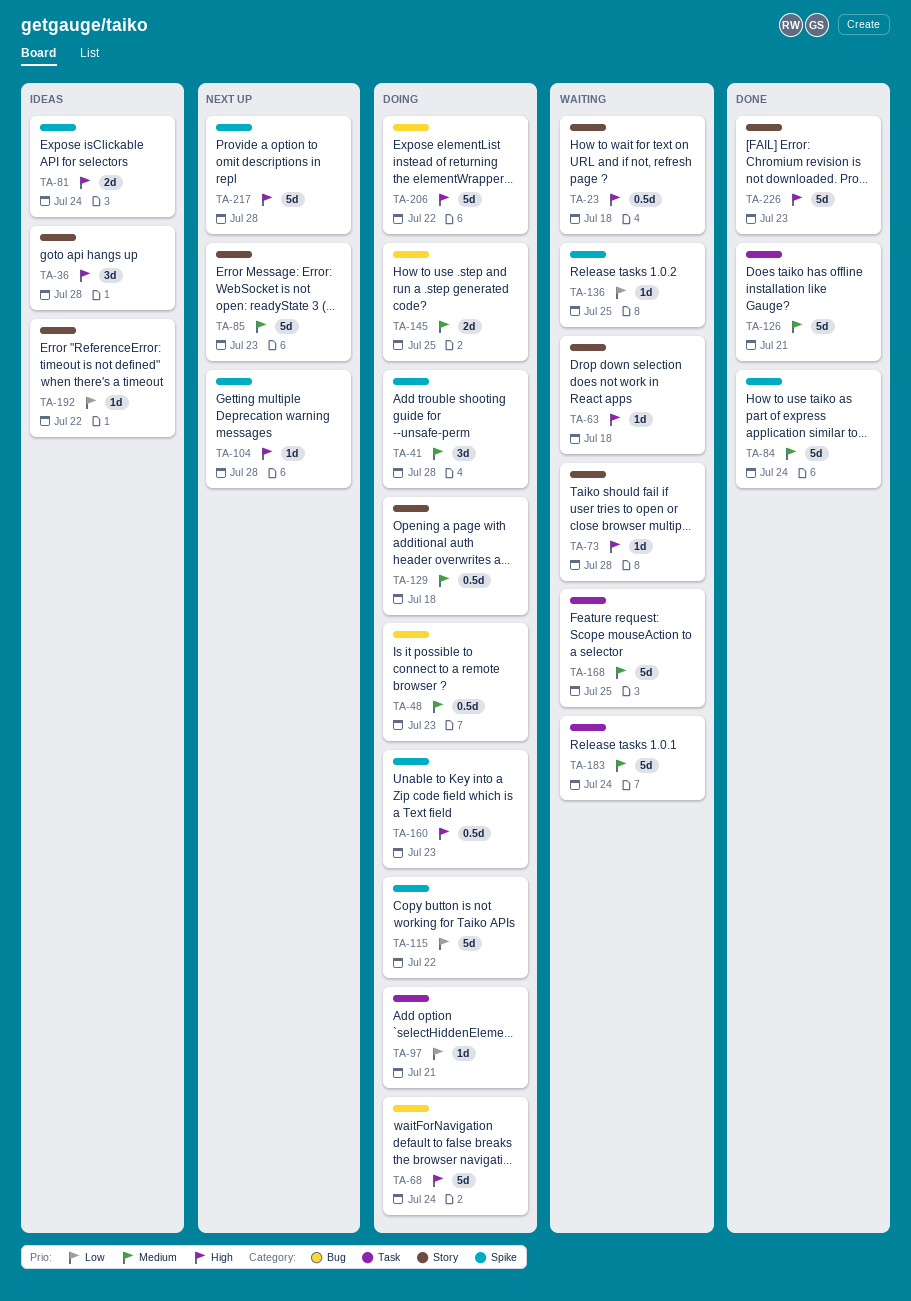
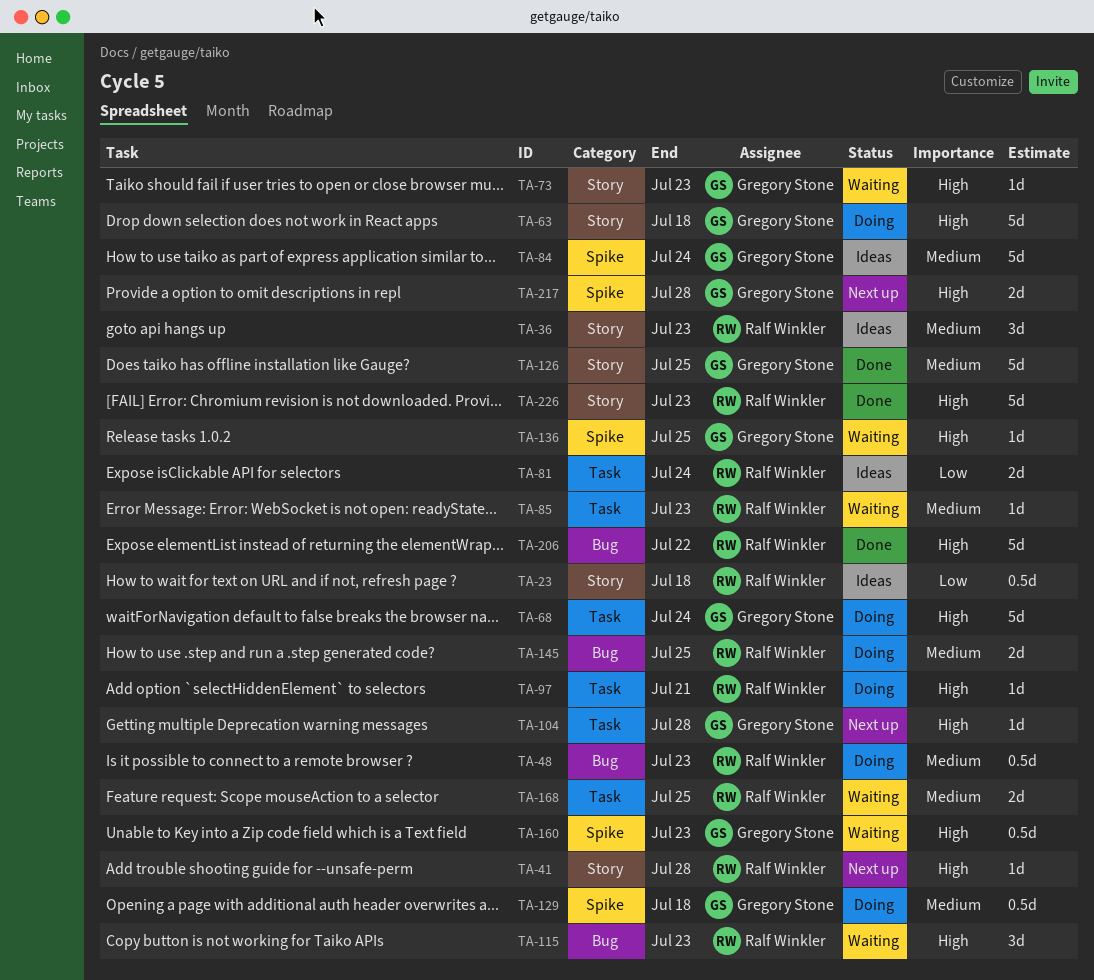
TA-23, status: Waiting -> Ideas
TA-23, priority: High -> Low
TA-36, priority: High -> Medium
TA-36, due: Jul 28 -> Jul 23
TA-41, status: Doing -> Next up
TA-41, priority: Medium -> High
TA-41, label: Spike -> Story
TA-41, estimate: 3d -> 1d
TA-63, status: Waiting -> Doing
TA-63, estimate: 1d -> 5d
TA-68, label: Bug -> Task
TA-73, due: Jul 28 -> Jul 23
TA-81, priority: High -> Low
TA-81, label: Spike -> Task
TA-84, status: Done -> Ideas
TA-85, status: Next up -> Waiting
TA-85, label: Story -> Task
TA-85, estimate: 5d -> 1d
TA-97, priority: Low -> High
TA-104, label: Spike -> Task
TA-115, status: Doing -> Waiting
TA-115, priority: Low -> High
TA-115, label: Spike -> Bug
TA-115, estimate: 5d -> 3d
TA-115, due: Jul 22 -> Jul 23
TA-126, label: Task -> Story
TA-126, due: Jul 21 -> Jul 25
TA-129, label: Story -> Spike
TA-136, priority: Low -> High
TA-160, status: Doing -> Waiting
TA-168, estimate: 5d -> 2d
TA-183: present -> none
TA-192: present -> none
TA-206, status: Doing -> Done
TA-217, estimate: 5d -> 2d

